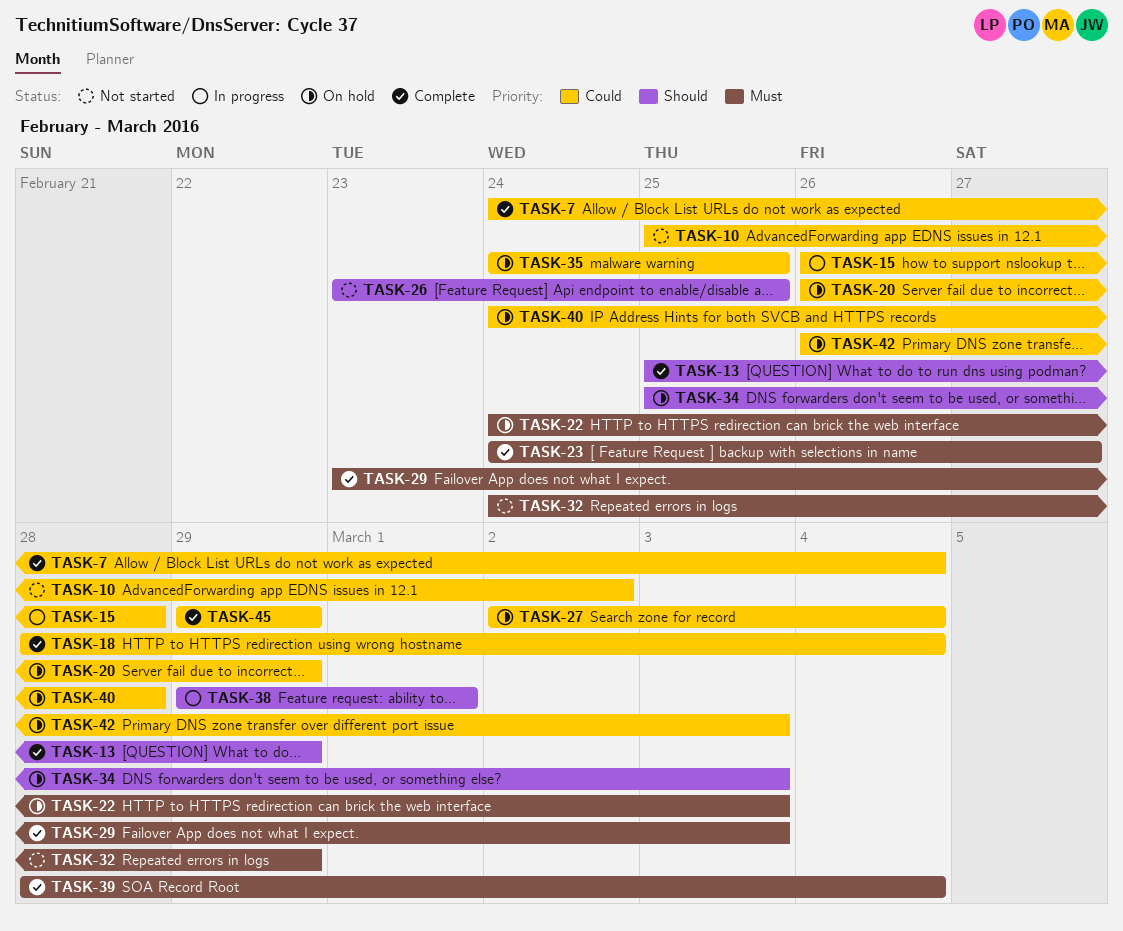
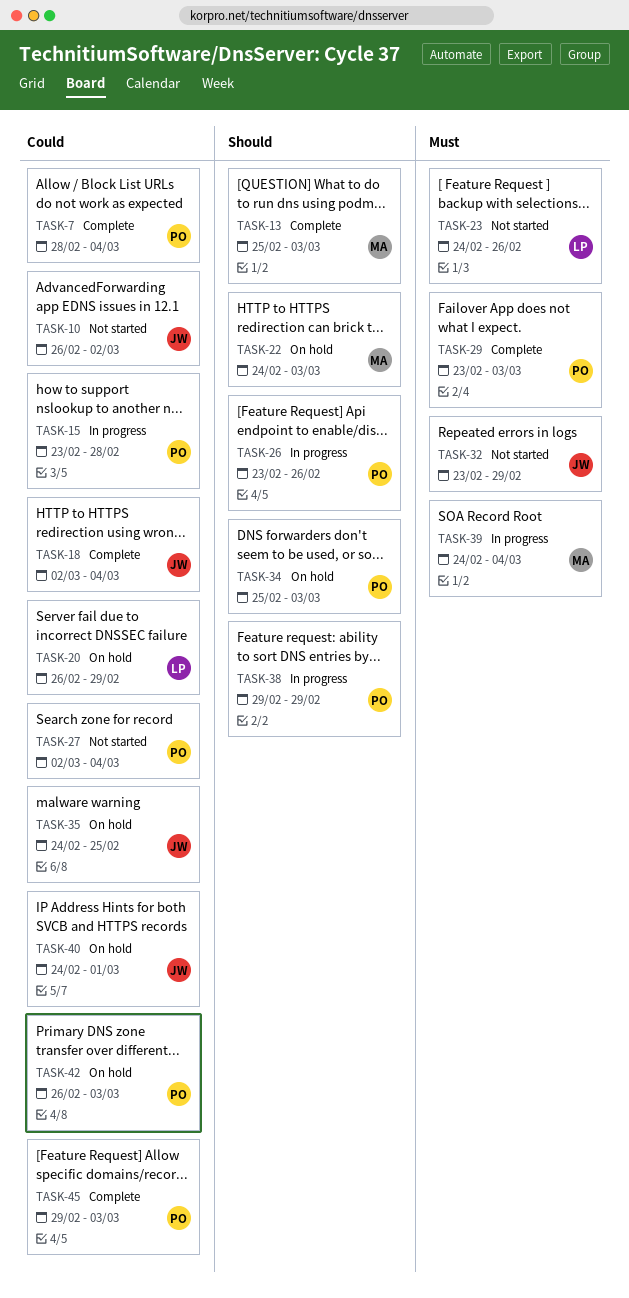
TASK-7, start: Feb 24 -> Feb 28
TASK-10, start: Feb 25 -> Feb 26
TASK-13, due: Feb 29 -> Mar 3
TASK-15, start: Feb 26 -> Feb 23
TASK-18, start: Feb 28 -> Mar 2
TASK-22, priority: Must -> Should
TASK-23, status: Complete -> Not started
TASK-23, due: Feb 27 -> Feb 26
TASK-26, status: Not started -> In progress
TASK-26, due: Feb 25 -> Feb 26
TASK-27, status: On hold -> Not started
TASK-32, start: Feb 24 -> Feb 23
TASK-38, due: Mar 1 -> Feb 29
TASK-39, status: Complete -> In progress
TASK-39, start: Feb 28 -> Feb 24
TASK-40, due: Feb 28 -> Mar 1
TASK-45, due: Feb 29 -> Mar 3

